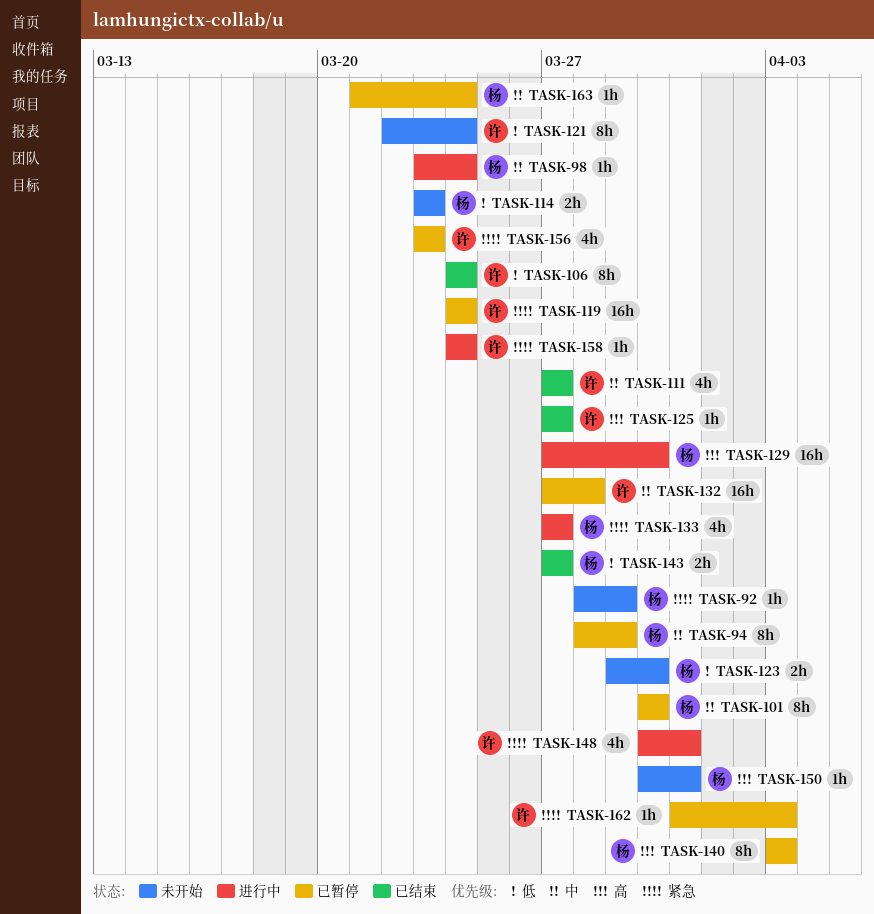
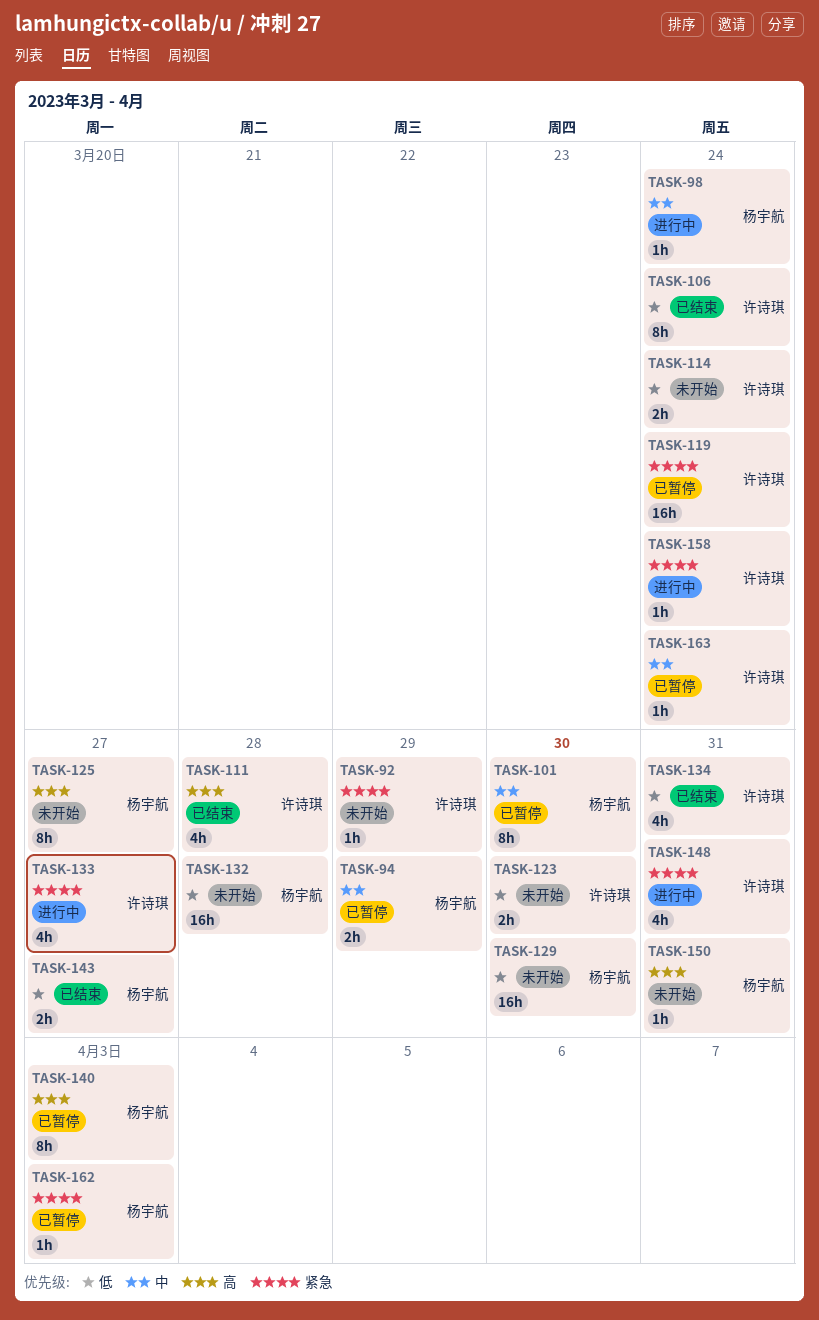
TASK-92, owner: 杨宇航 -> 许诗琪
TASK-94, estimate: 8h -> 2h
TASK-111, priority: 中 -> 高
TASK-111, due: Mar 27 -> Mar 28
TASK-114, owner: 杨宇航 -> 许诗琪
TASK-114, due: Mar 23 -> Mar 24
TASK-121: present -> none
TASK-123, owner: 杨宇航 -> 许诗琪
TASK-125, status: 已结束 -> 未开始
TASK-125, owner: 许诗琪 -> 杨宇航
TASK-125, estimate: 1h -> 8h
TASK-129, status: 进行中 -> 未开始
TASK-129, priority: 高 -> 低
TASK-132, status: 已暂停 -> 未开始
TASK-132, owner: 许诗琪 -> 杨宇航
TASK-132, priority: 中 -> 低
TASK-133, owner: 杨宇航 -> 许诗琪
TASK-134: none -> present
TASK-156: present -> none
TASK-162, owner: 许诗琪 -> 杨宇航
TASK-163, owner: 杨宇航 -> 许诗琪

